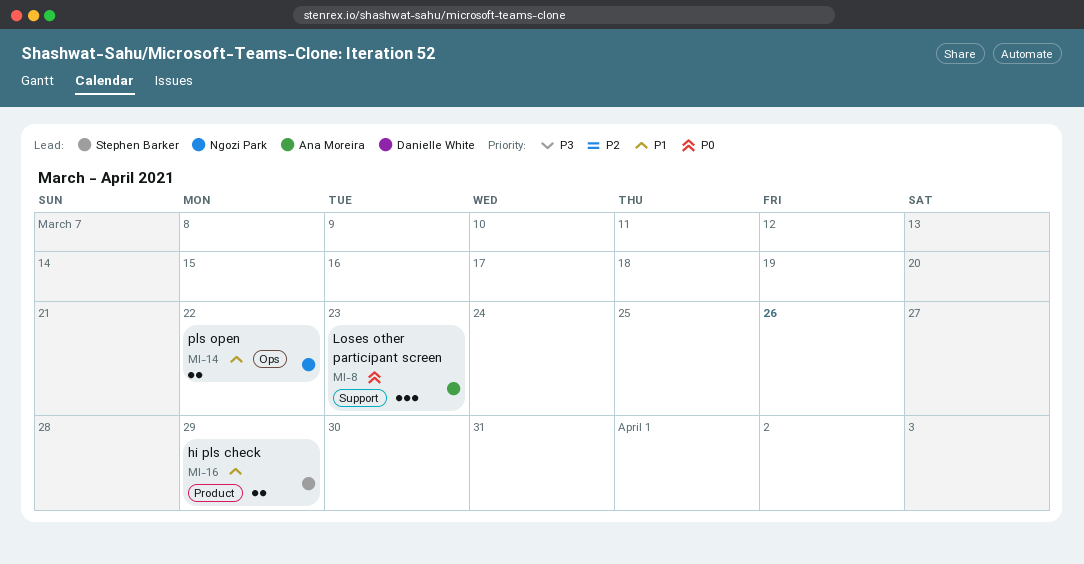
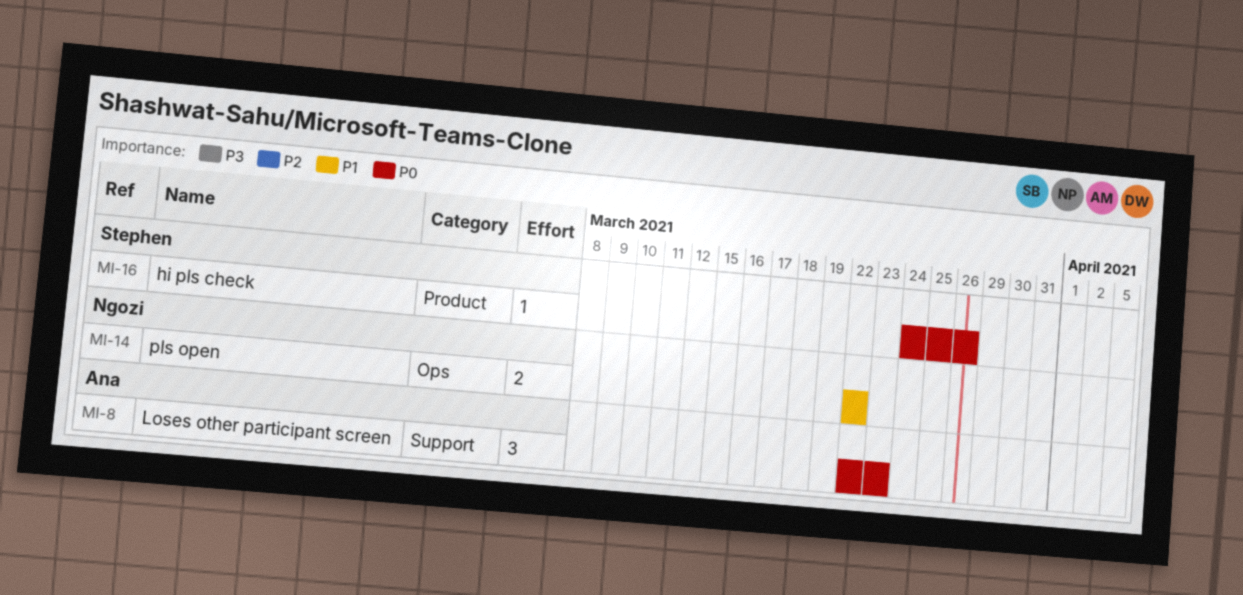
MI-16, priority: P1 -> P0
MI-16, estimate: 2 -> 1
MI-16, due: Mar 29 -> Mar 26

